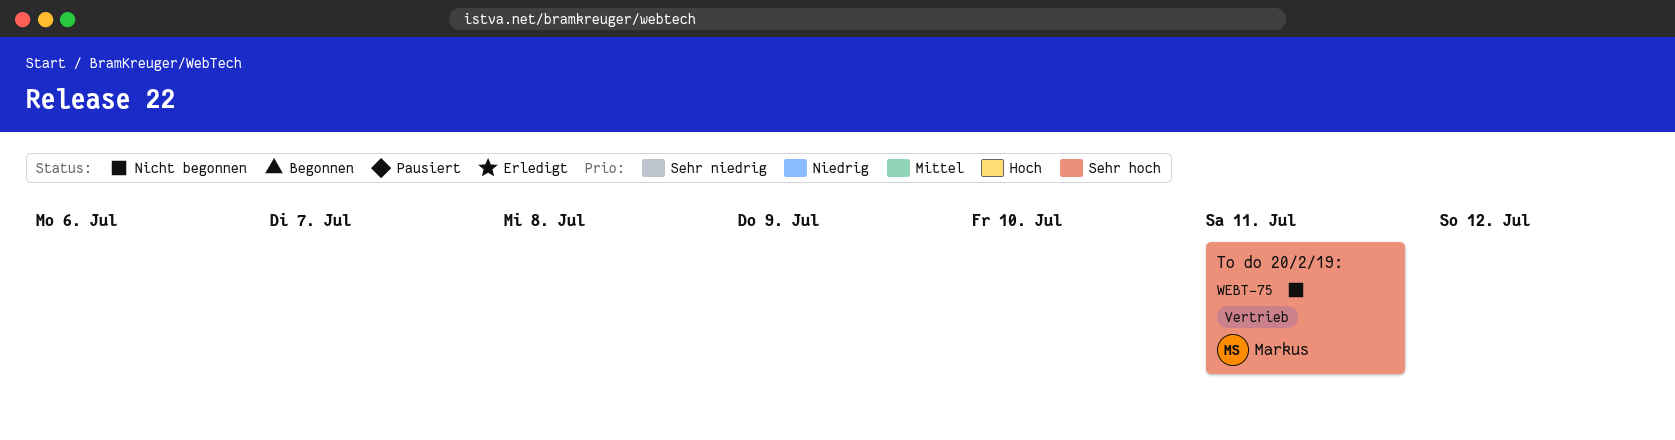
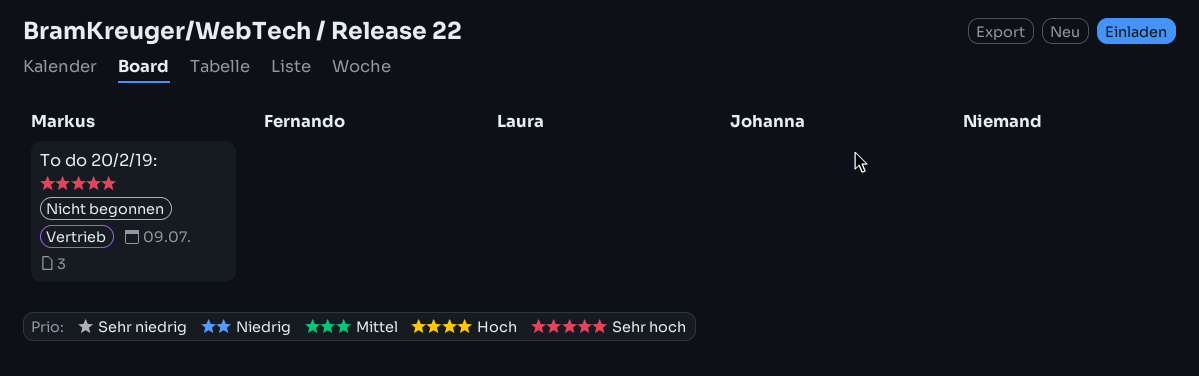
To do 20/2/19:, due: Jul 11 -> Jul 9

